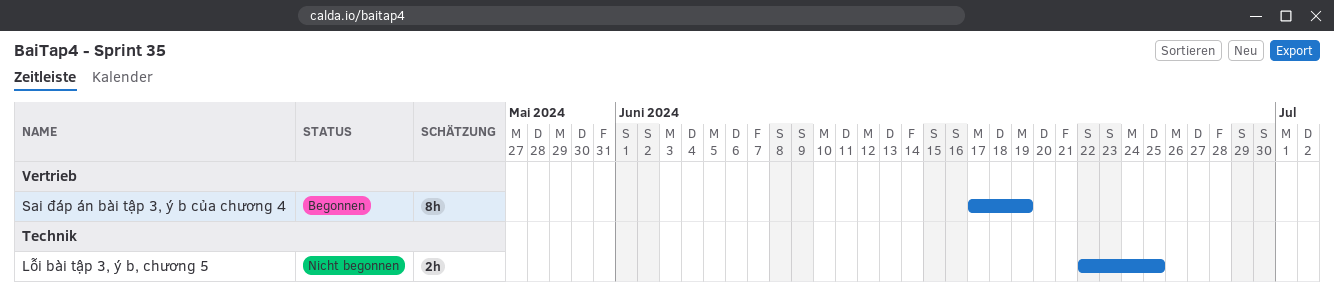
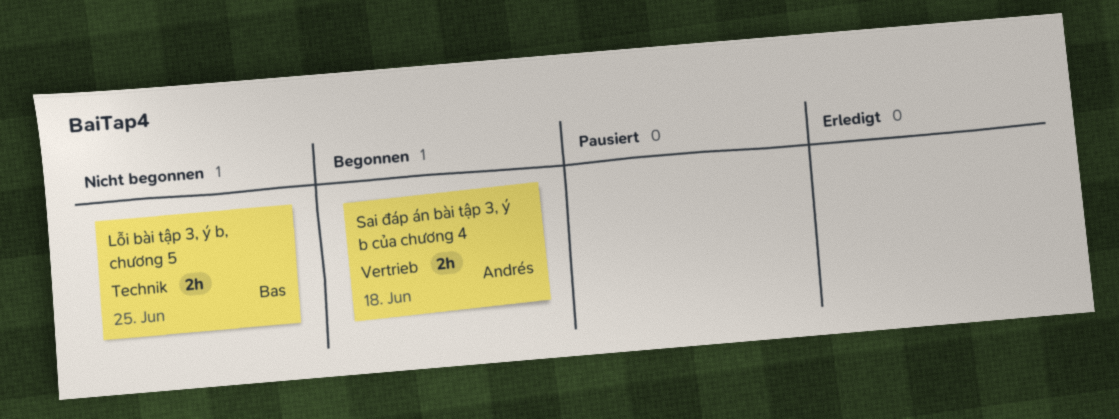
Sai đáp án bài tập 3, ý b của chương 4, estimate: 8h -> 2h
Sai đáp án bài tập 3, ý b của chương 4, due: Jun 19 -> Jun 18

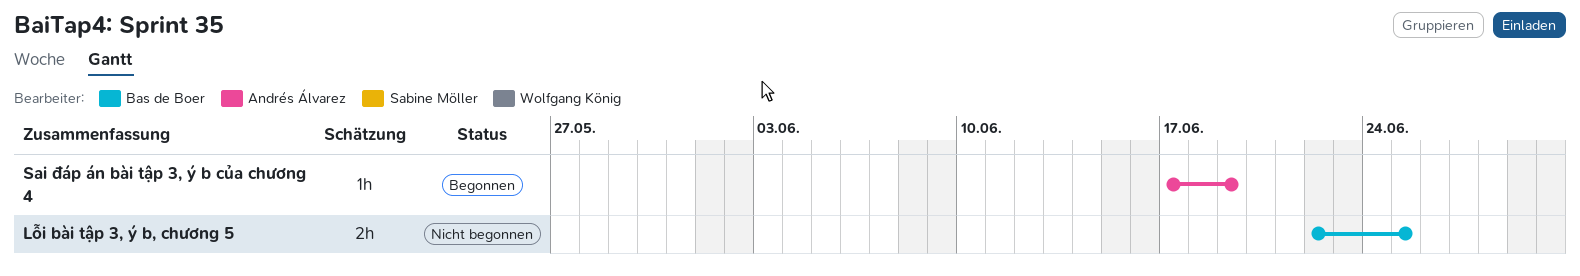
Sai đáp án bài tập 3, ý b của chương 4, estimate: 2h -> 1h
Sai đáp án bài tập 3, ý b của chương 4, due: Jun 18 -> Jun 19

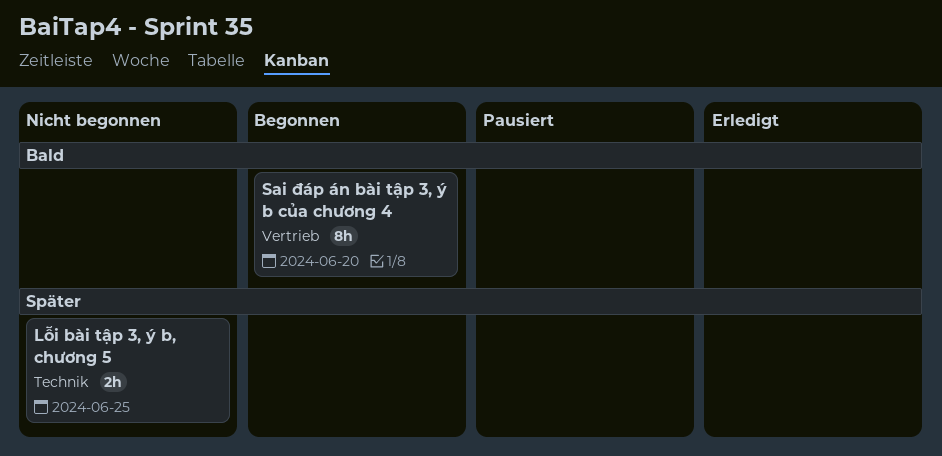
Sai đáp án bài tập 3, ý b của chương 4, estimate: 1h -> 8h
Sai đáp án bài tập 3, ý b của chương 4, due: Jun 19 -> Jun 20

